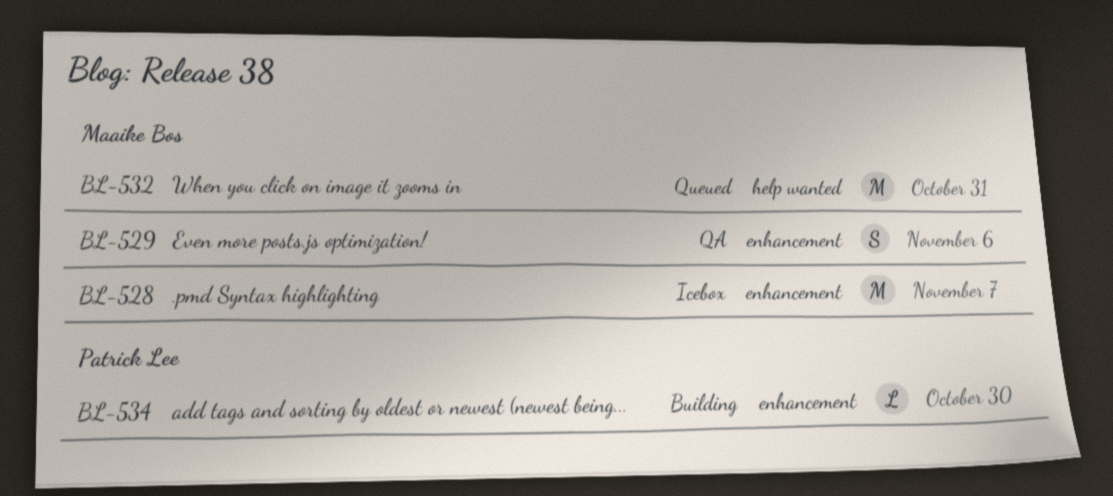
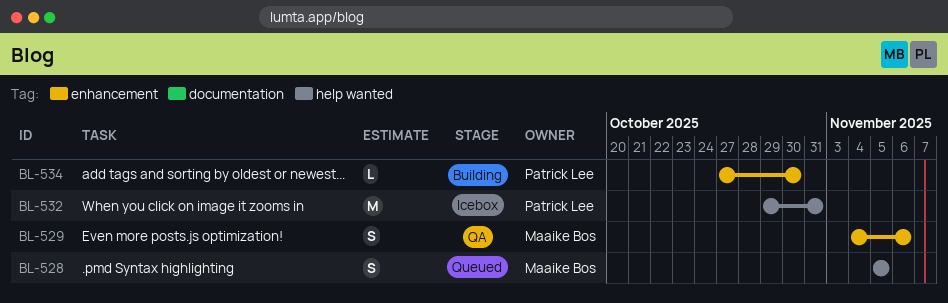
BL-528, status: Icebox -> Queued
BL-528, label: enhancement -> help wanted
BL-528, estimate: M -> S
BL-528, due: Nov 7 -> Nov 5
BL-532, status: Queued -> Icebox
BL-532, owner: Maaike Bos -> Patrick Lee

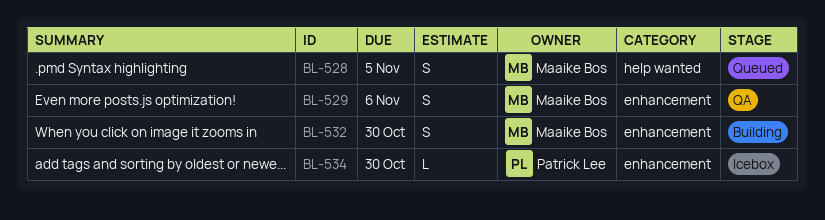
BL-532, status: Icebox -> Building
BL-532, owner: Patrick Lee -> Maaike Bos
BL-532, label: help wanted -> enhancement
BL-532, estimate: M -> S
BL-532, due: Oct 31 -> Oct 30
BL-534, status: Building -> Icebox

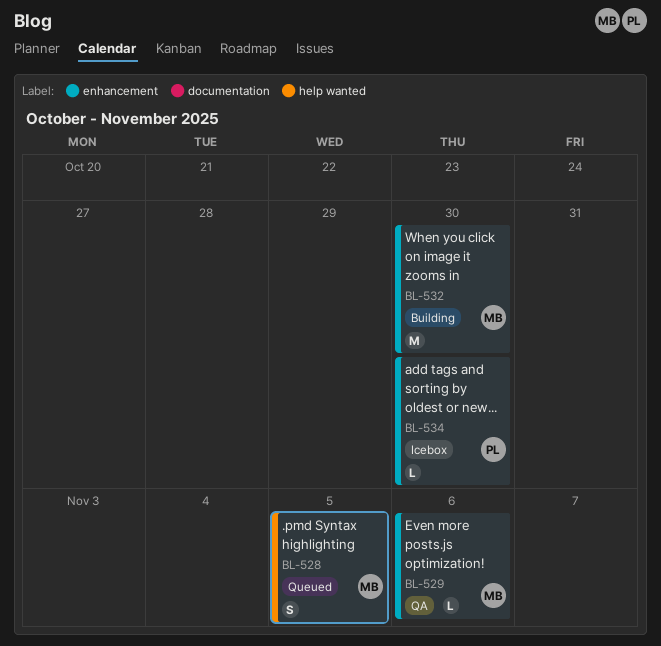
BL-529, estimate: S -> L
BL-532, estimate: S -> M

